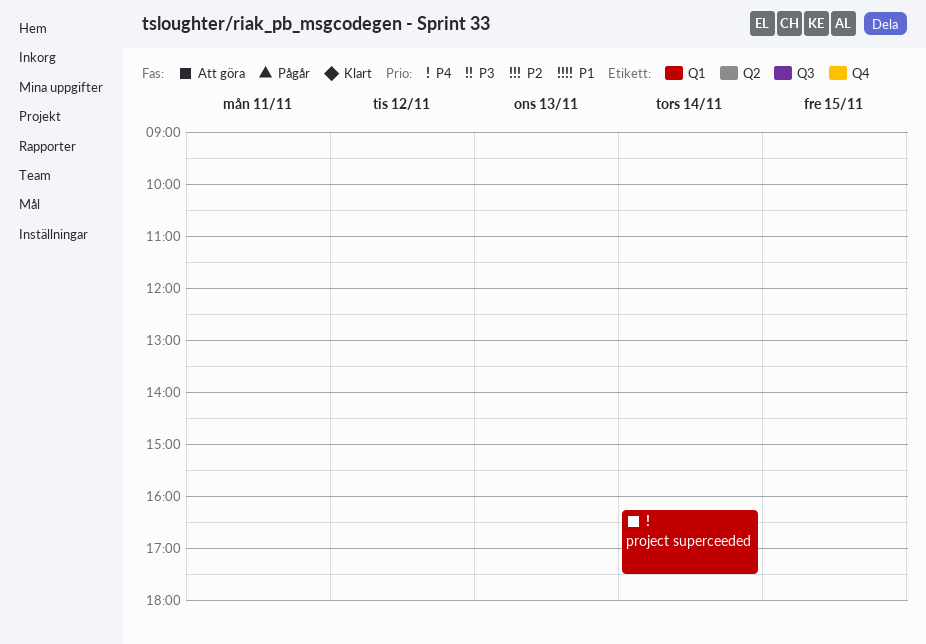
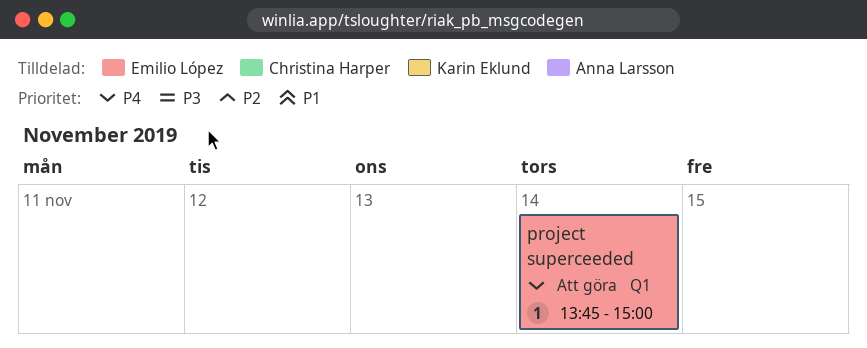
project superceeded, begins: 16:15 -> 13:45
project superceeded, ends: 17:30 -> 15:00

